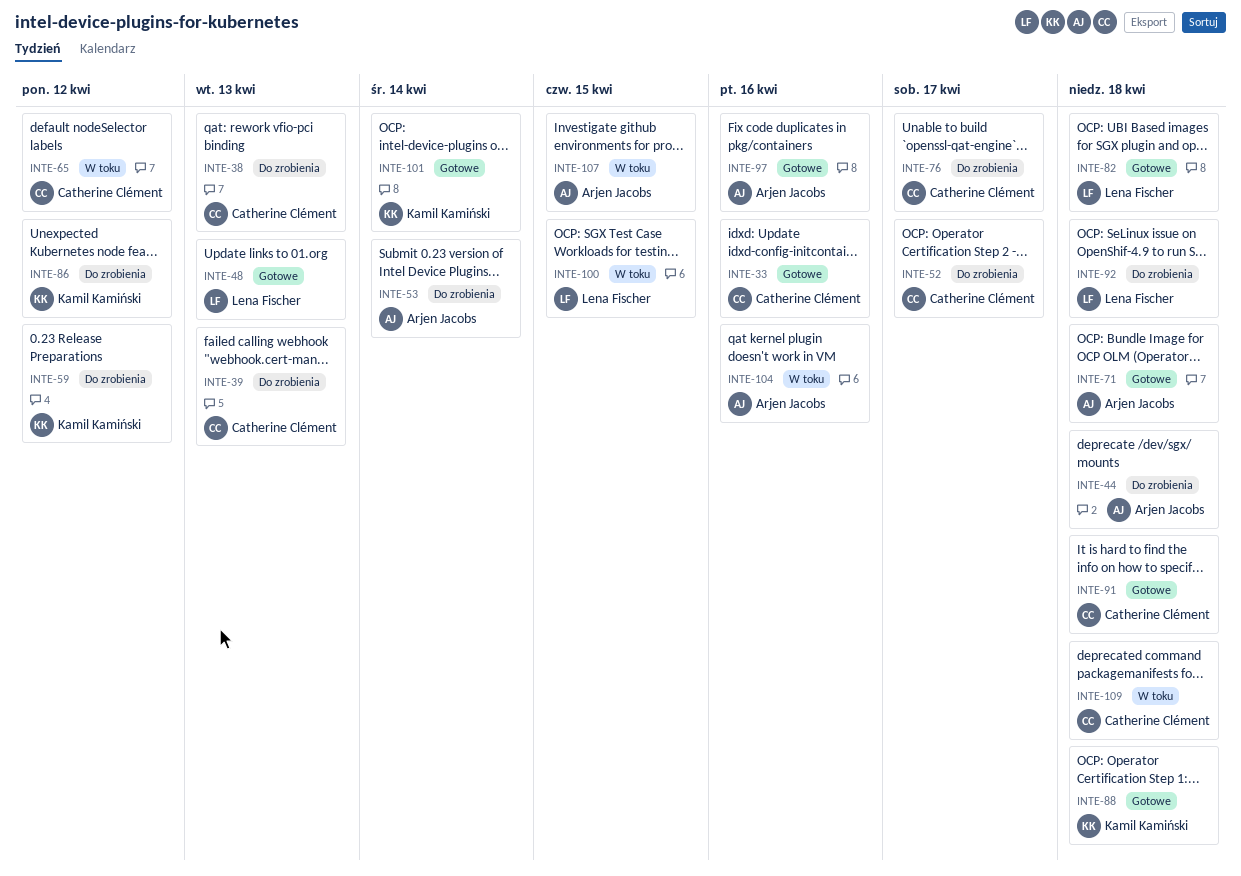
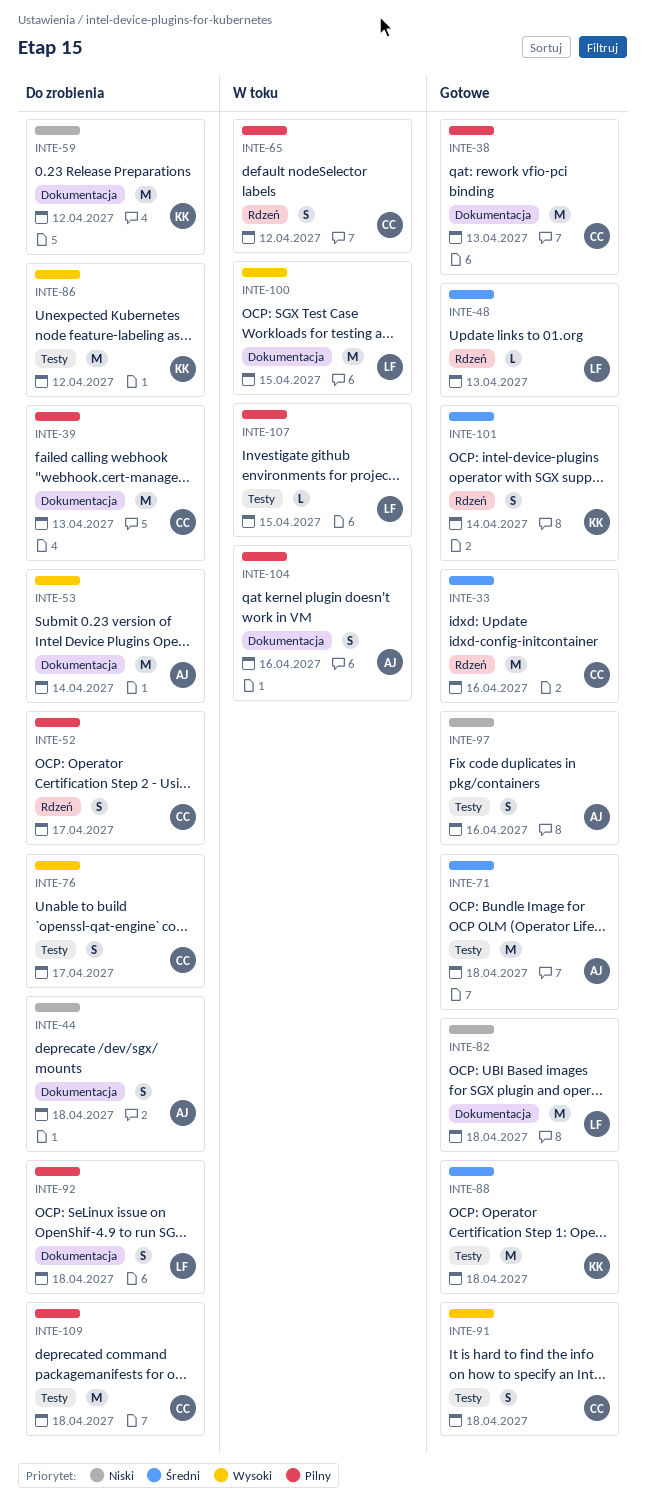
INTE-38, status: Do zrobienia -> Gotowe
INTE-107, owner: Arjen Jacobs -> Lena Fischer
INTE-109, status: W toku -> Do zrobienia

